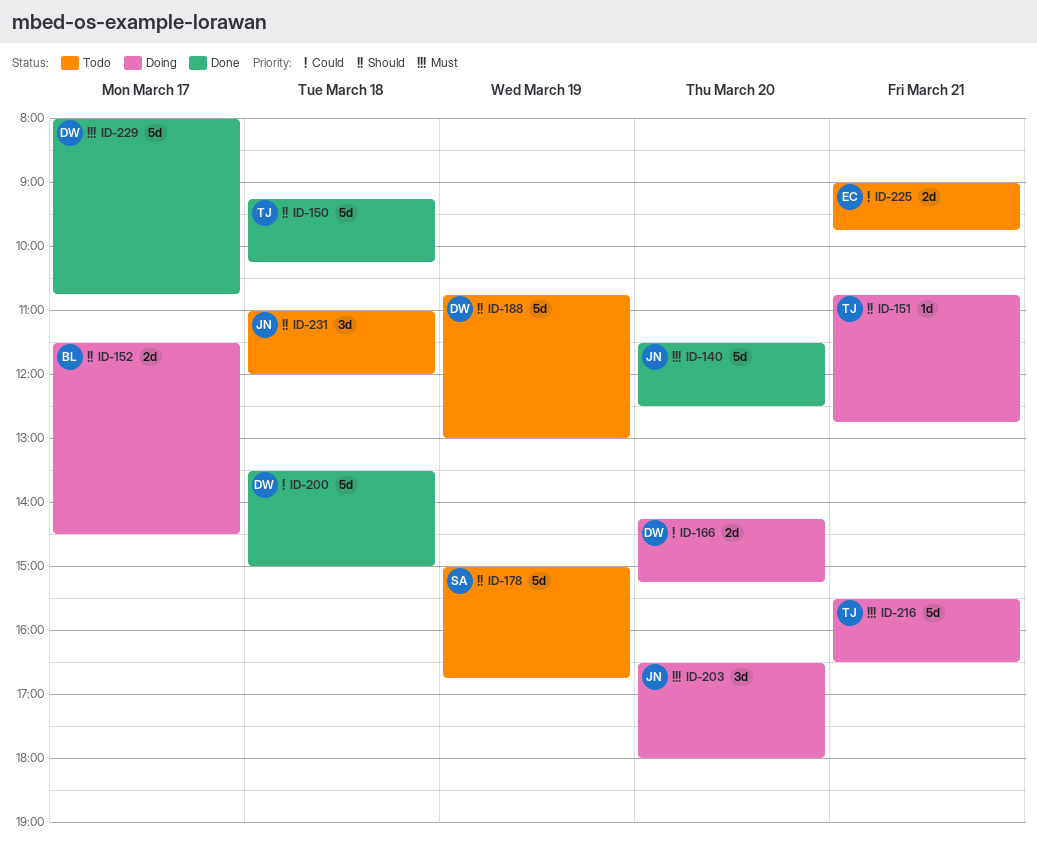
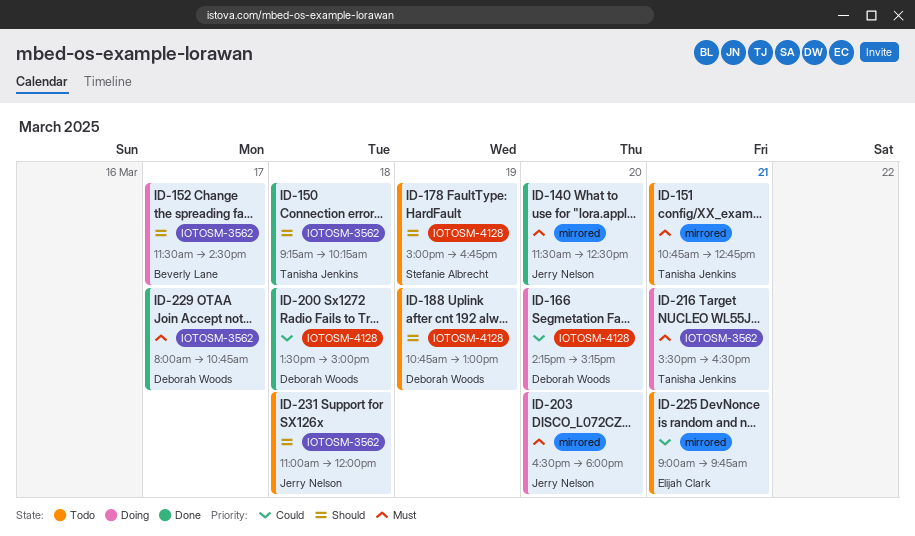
ID-151, status: Doing -> Todo
ID-151, priority: Should -> Must

